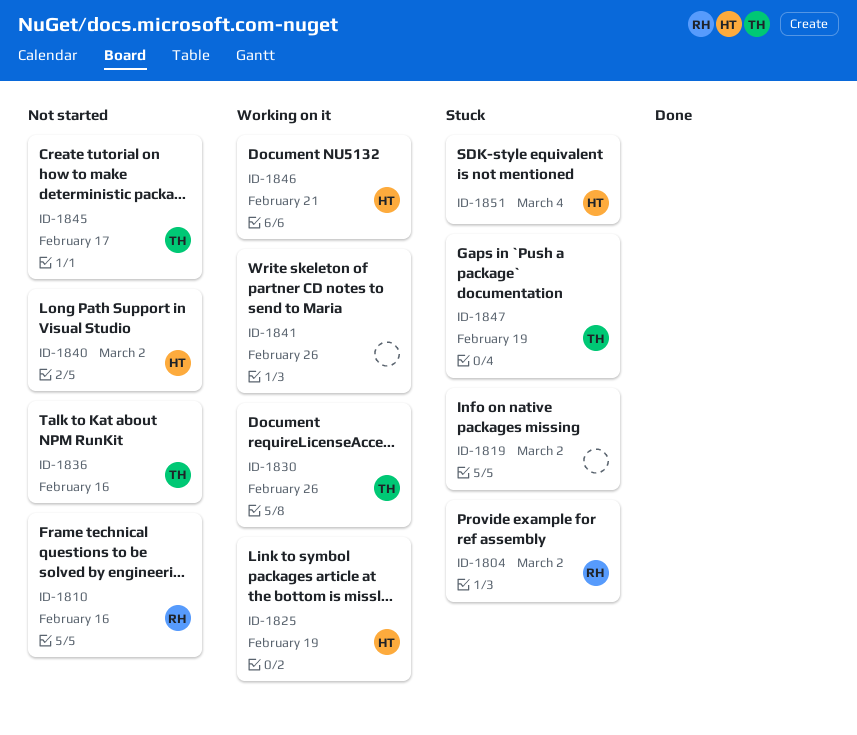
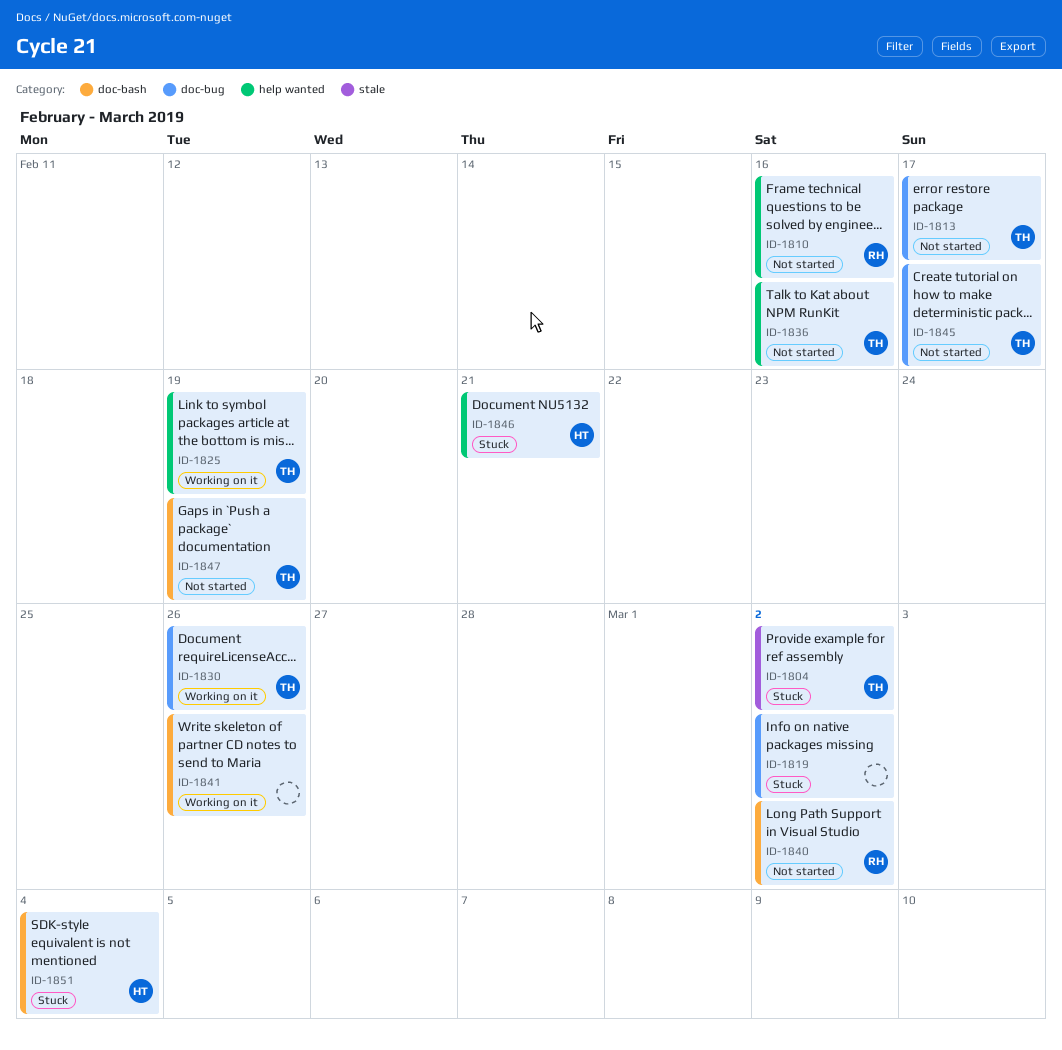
ID-1804, owner: RH -> TH
ID-1813: none -> present
ID-1825, owner: HT -> TH
ID-1840, owner: HT -> RH
ID-1846, status: Working on it -> Stuck
ID-1847, status: Stuck -> Not started

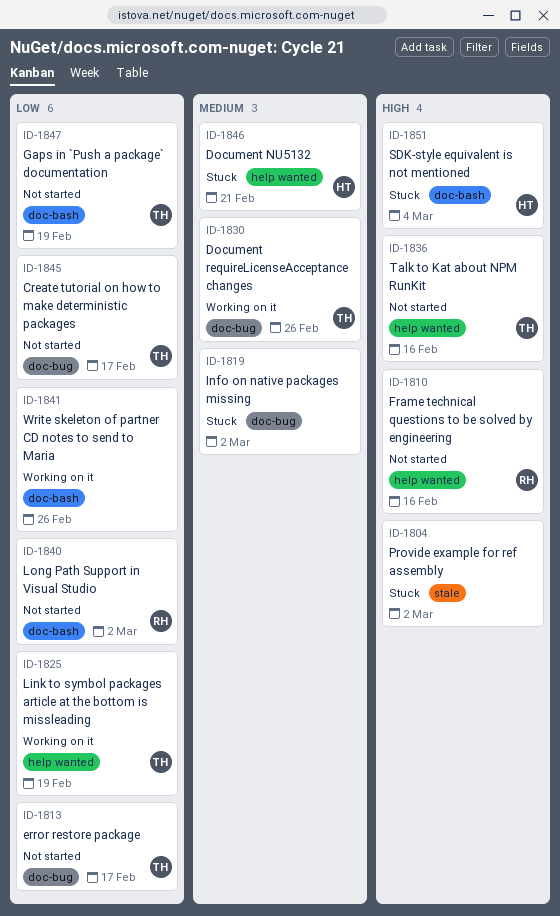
ID-1804, owner: TH -> none

